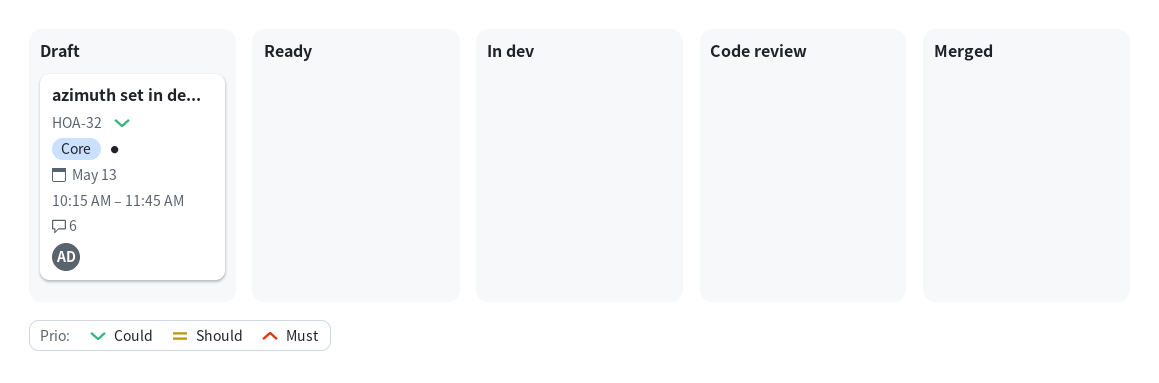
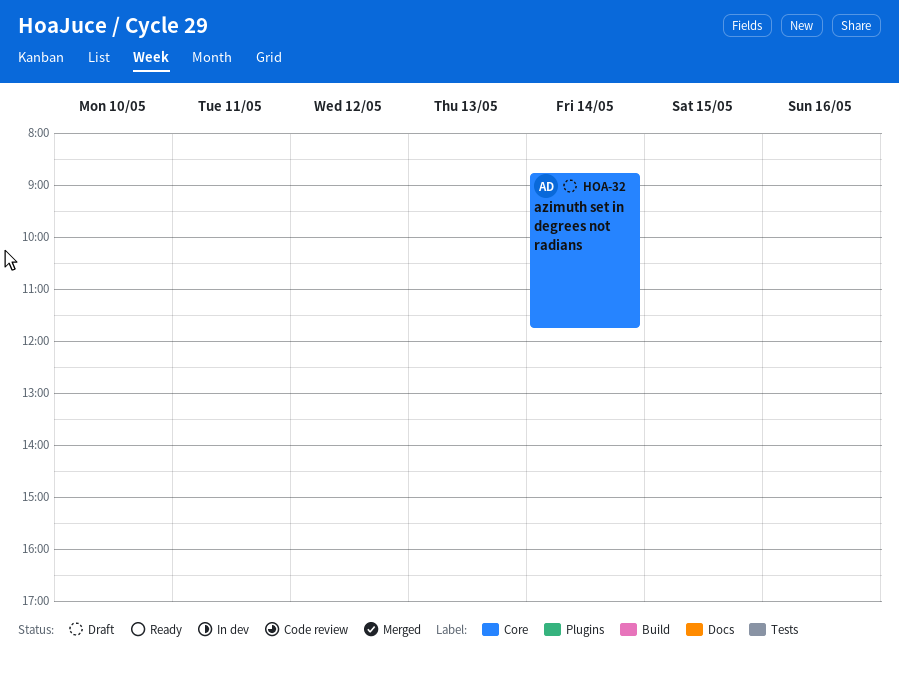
HOA-32, day: May 13 -> May 14
HOA-32, begins: 10:15 -> 08:45

